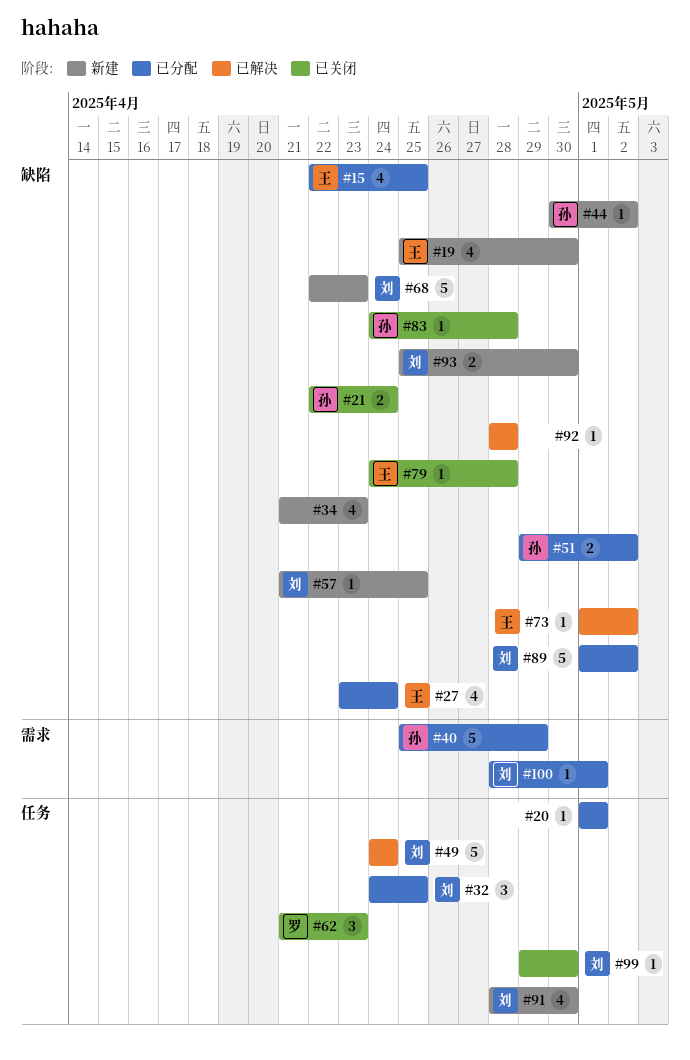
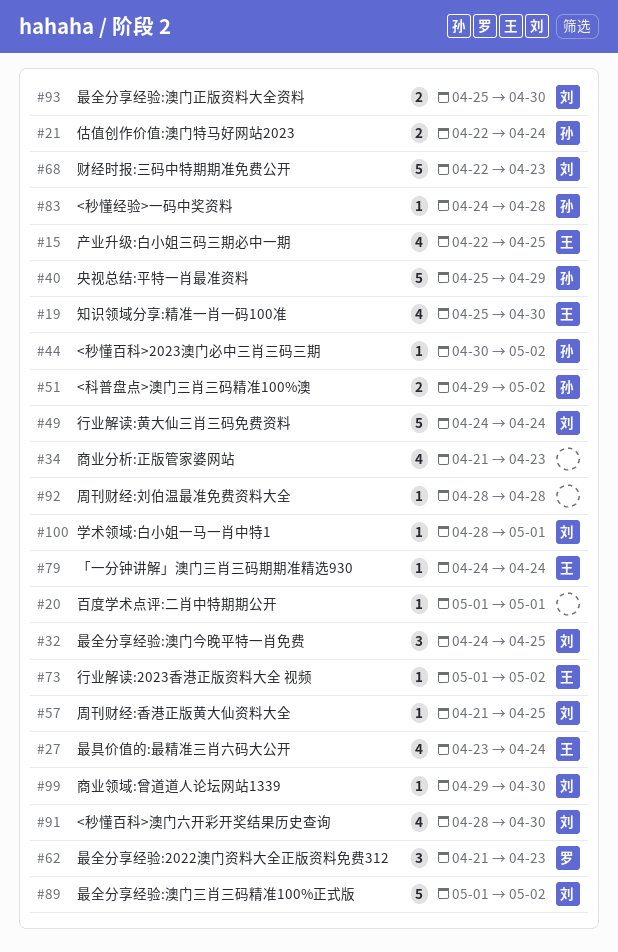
#79, due: Apr 28 -> Apr 24

